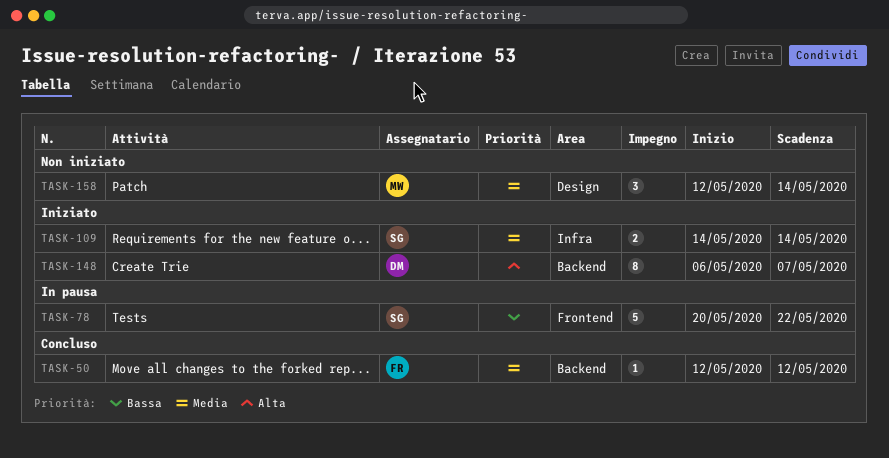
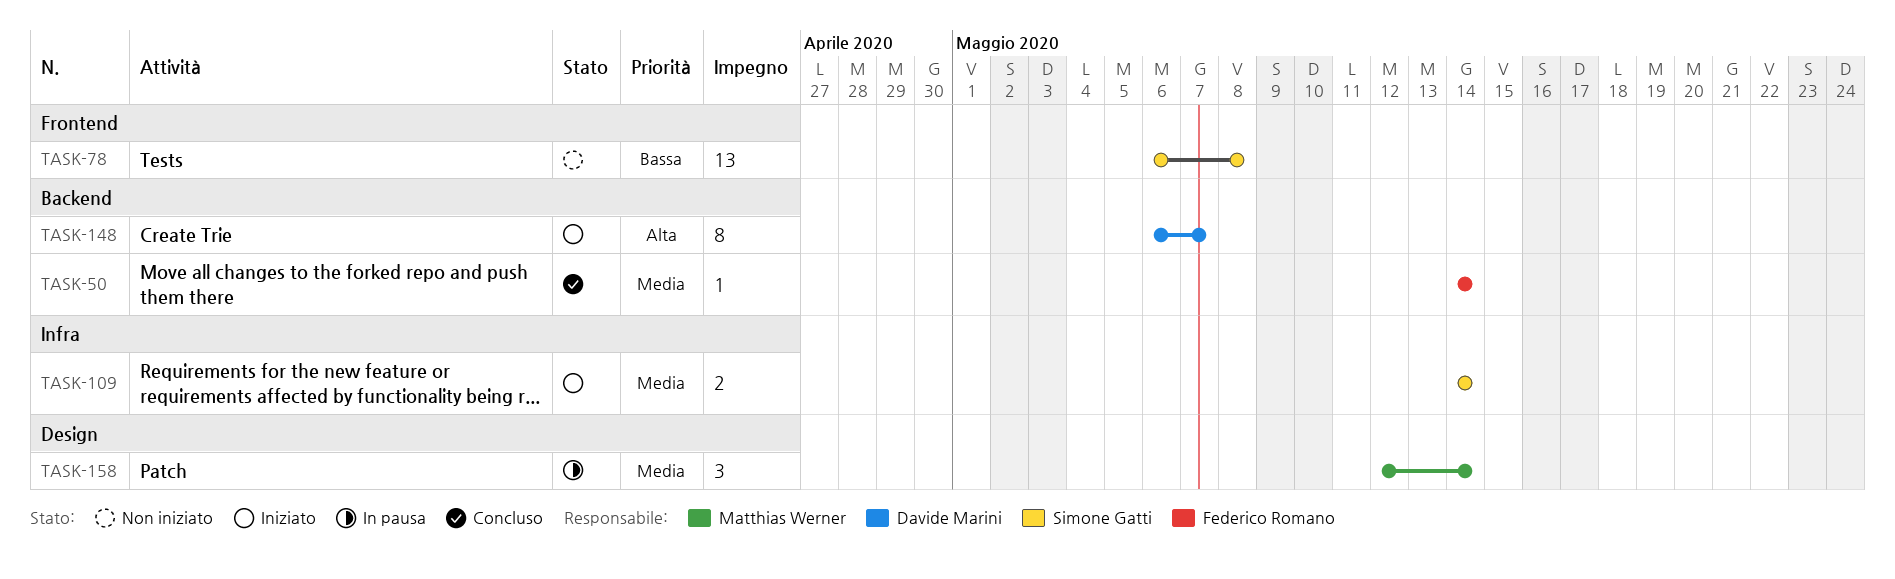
TASK-50, start: May 12 -> May 14
TASK-50, due: May 12 -> May 14
TASK-78, status: In pausa -> Non iniziato
TASK-78, estimate: 5 -> 13
TASK-78, start: May 20 -> May 6
TASK-78, due: May 22 -> May 8
TASK-158, status: Non iniziato -> In pausa

